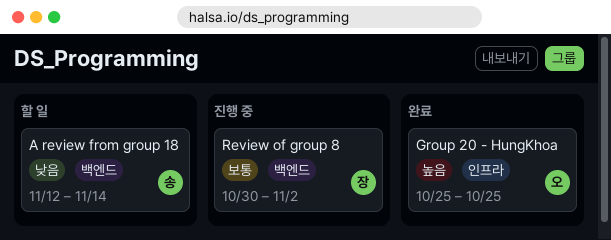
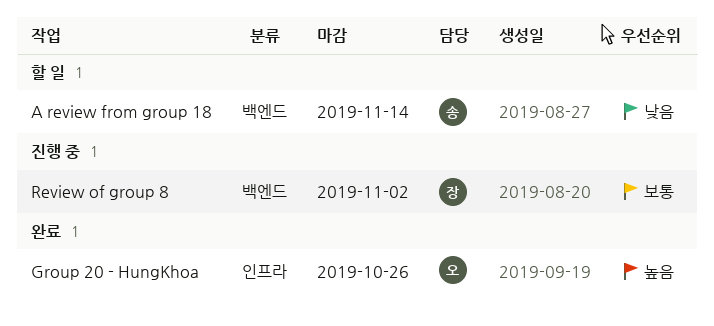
Group 20 - HungKhoa, due: Oct 25 -> Oct 26

